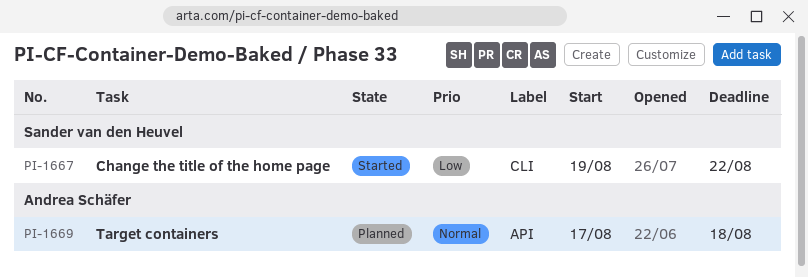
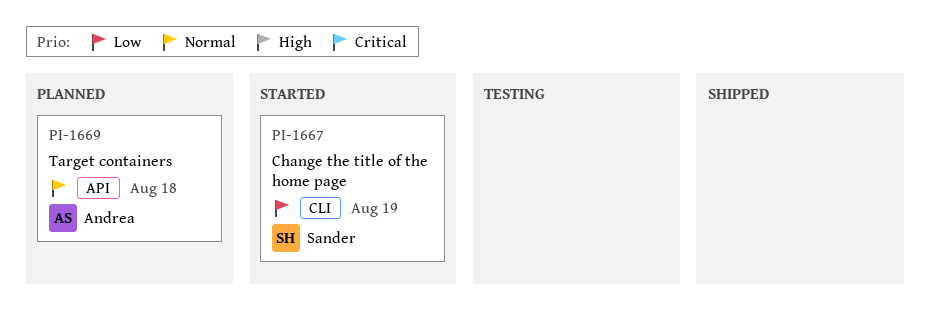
PI-1667, due: Aug 22 -> Aug 19

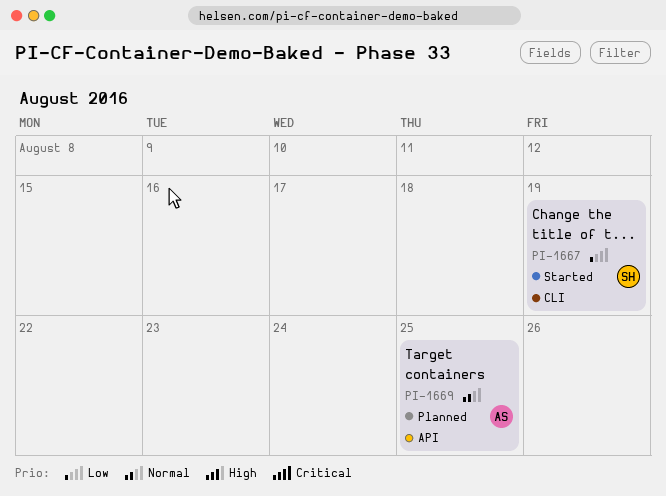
PI-1669, due: Aug 18 -> Aug 25

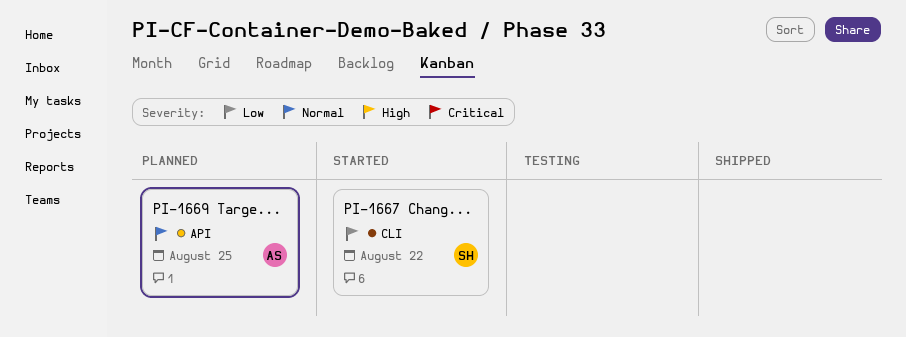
PI-1667, due: Aug 19 -> Aug 22

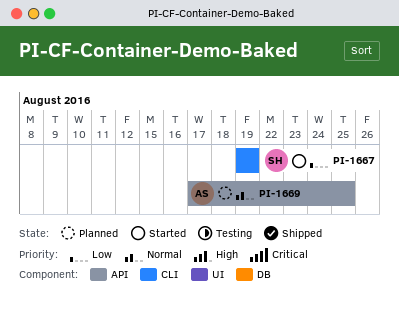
PI-1667, due: Aug 22 -> Aug 19

